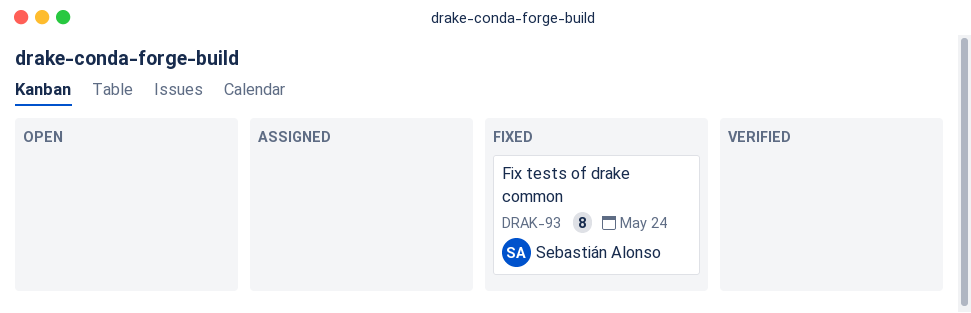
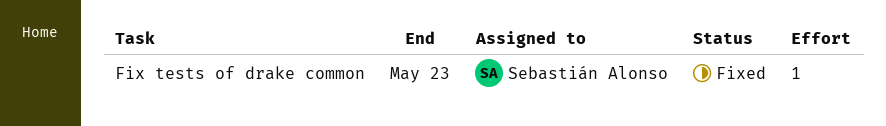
Fix tests of drake common, estimate: 8 -> 1
Fix tests of drake common, due: May 24 -> May 23

